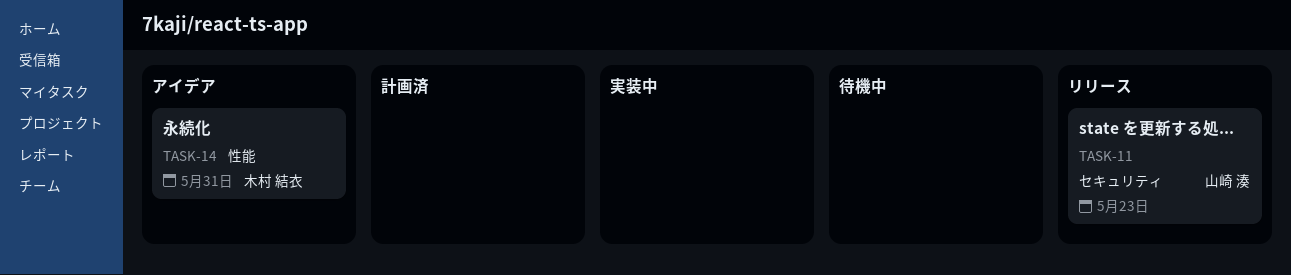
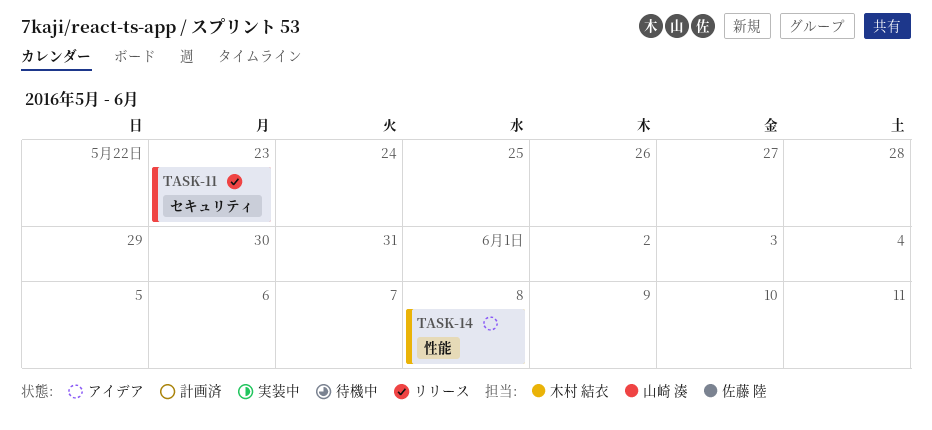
TASK-14, due: May 31 -> Jun 8

